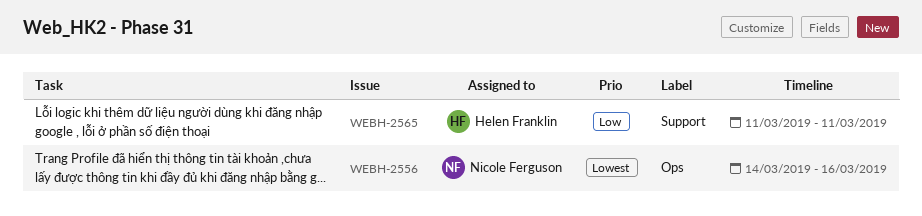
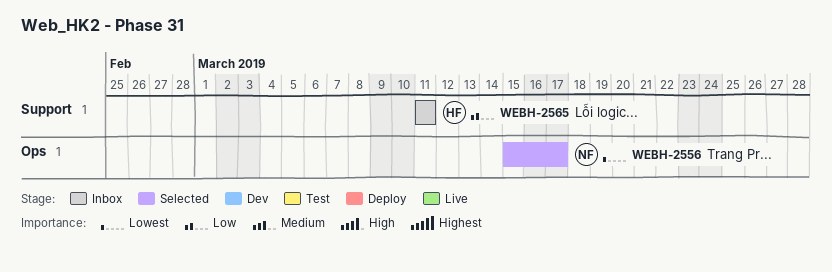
WEBH-2556, start: Mar 14 -> Mar 15
WEBH-2556, due: Mar 16 -> Mar 17

